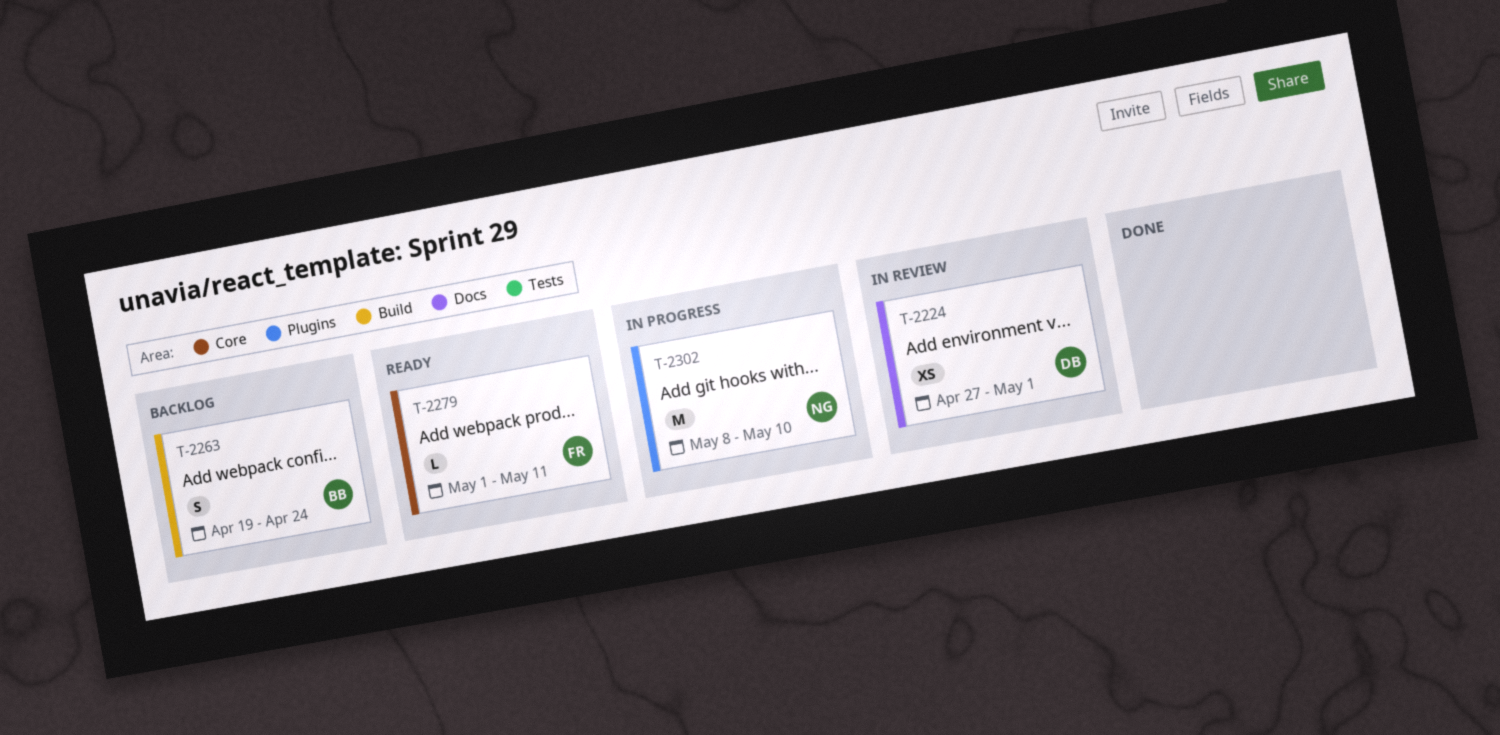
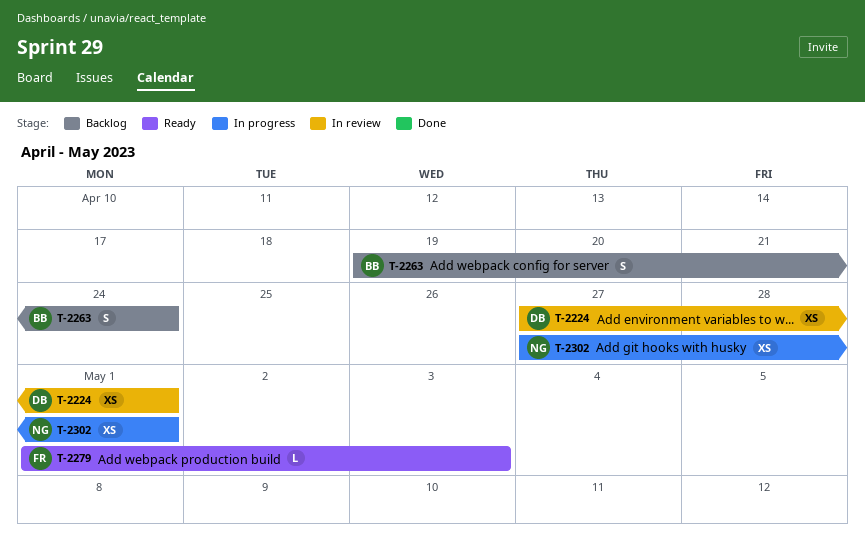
T-2279, due: May 11 -> May 3
T-2302, estimate: M -> XS
T-2302, start: May 8 -> Apr 27
T-2302, due: May 10 -> May 1

